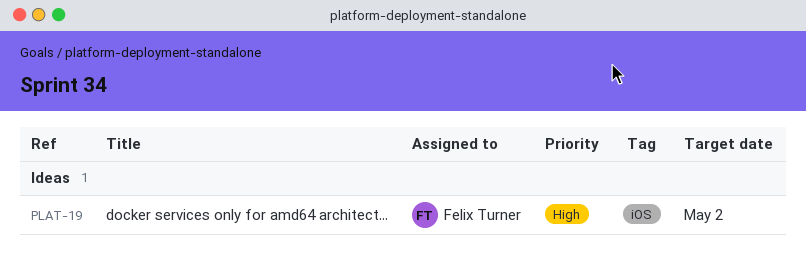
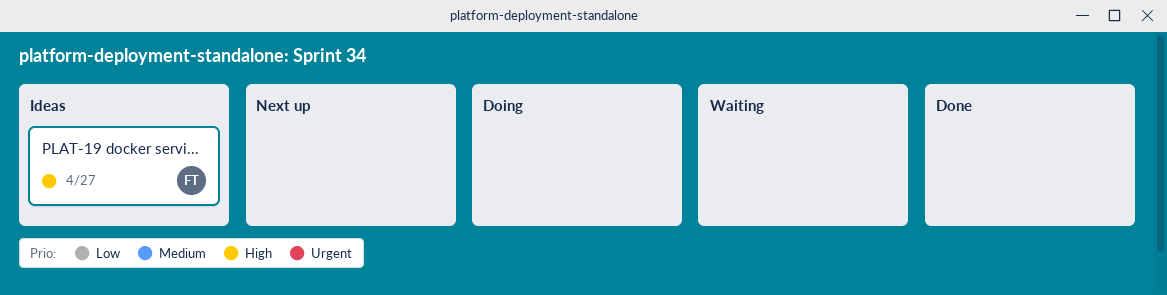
PLAT-19, due: May 2 -> Apr 27

